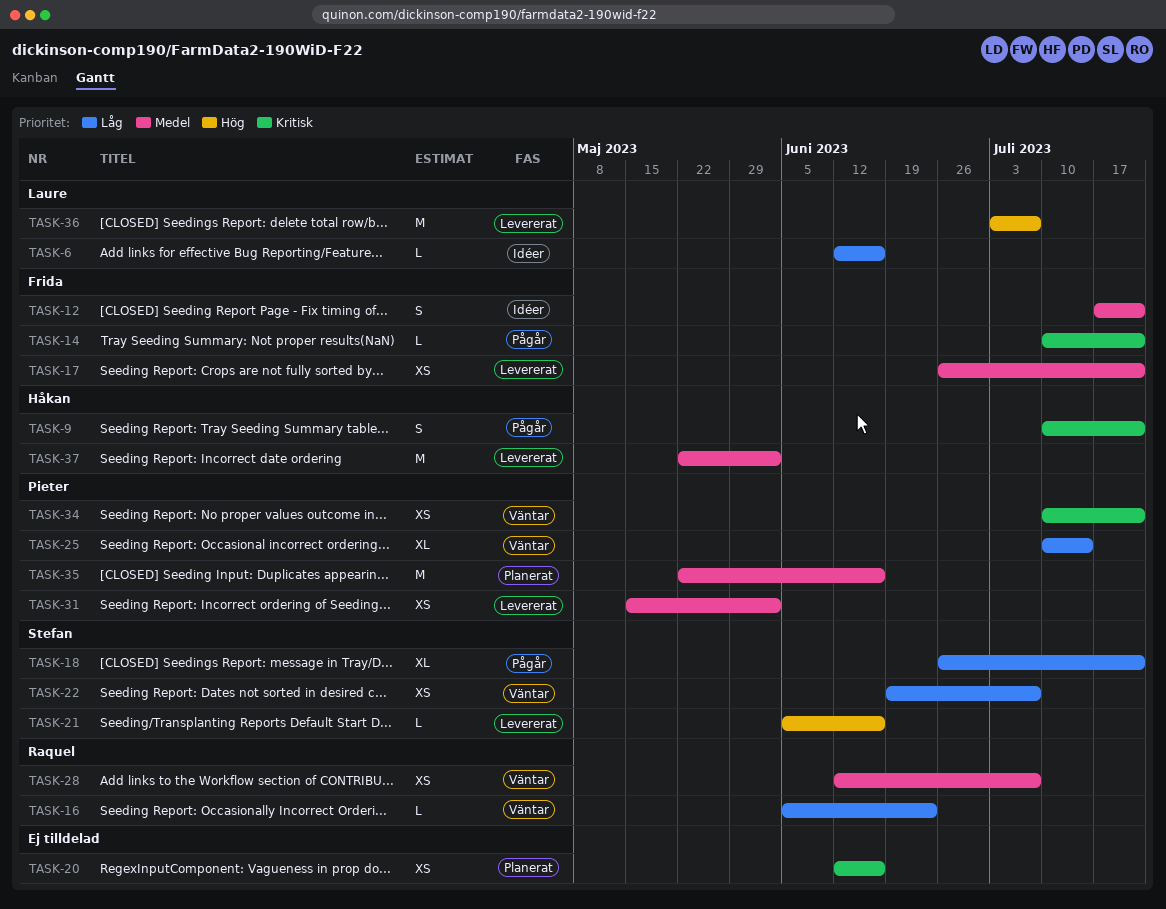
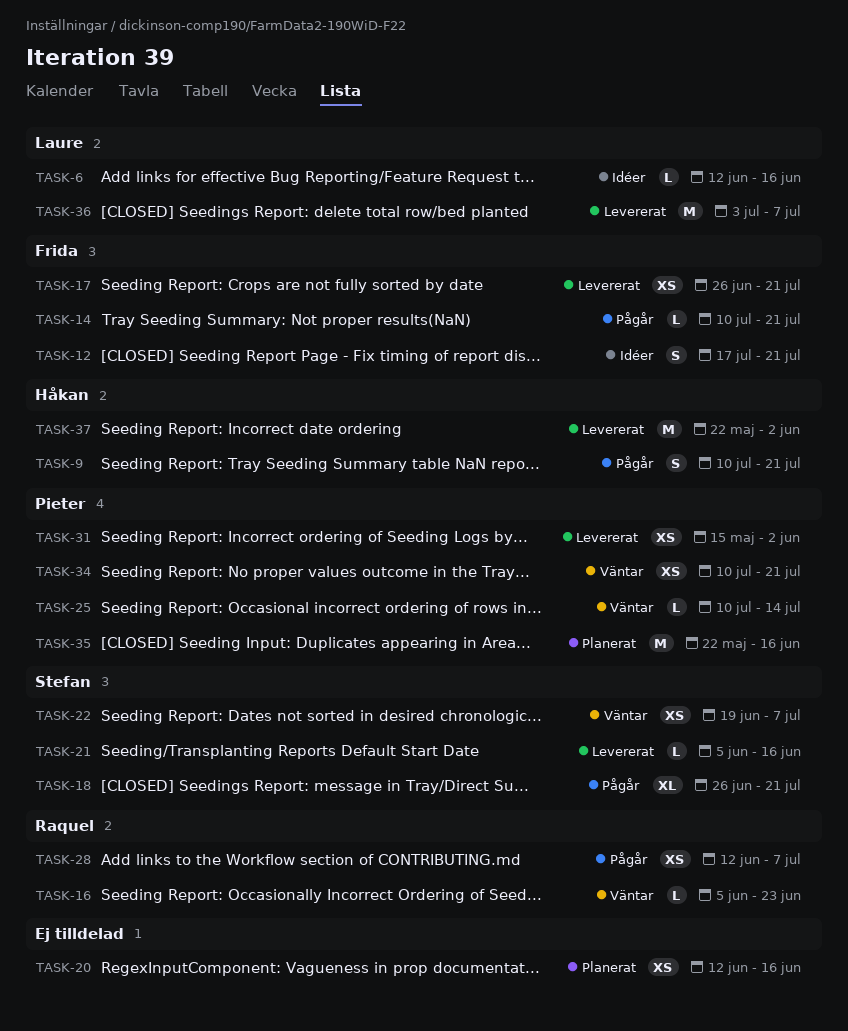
TASK-25, estimate: XL -> L
TASK-28, status: Väntar -> Pågår

